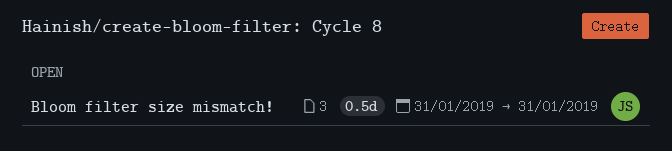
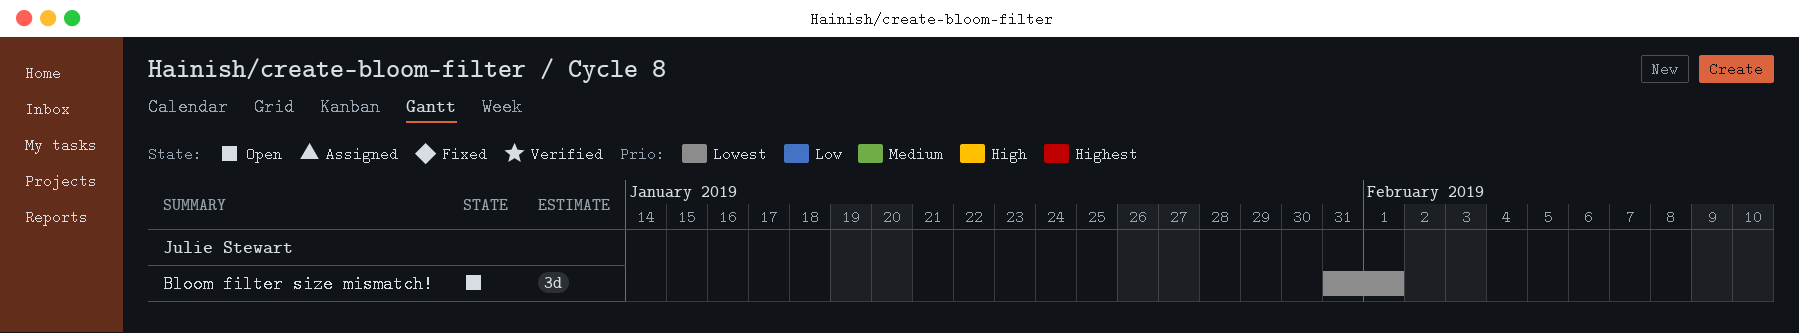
Bloom filter size mismatch!, estimate: 0.5d -> 3d
Bloom filter size mismatch!, due: Jan 31 -> Feb 1

